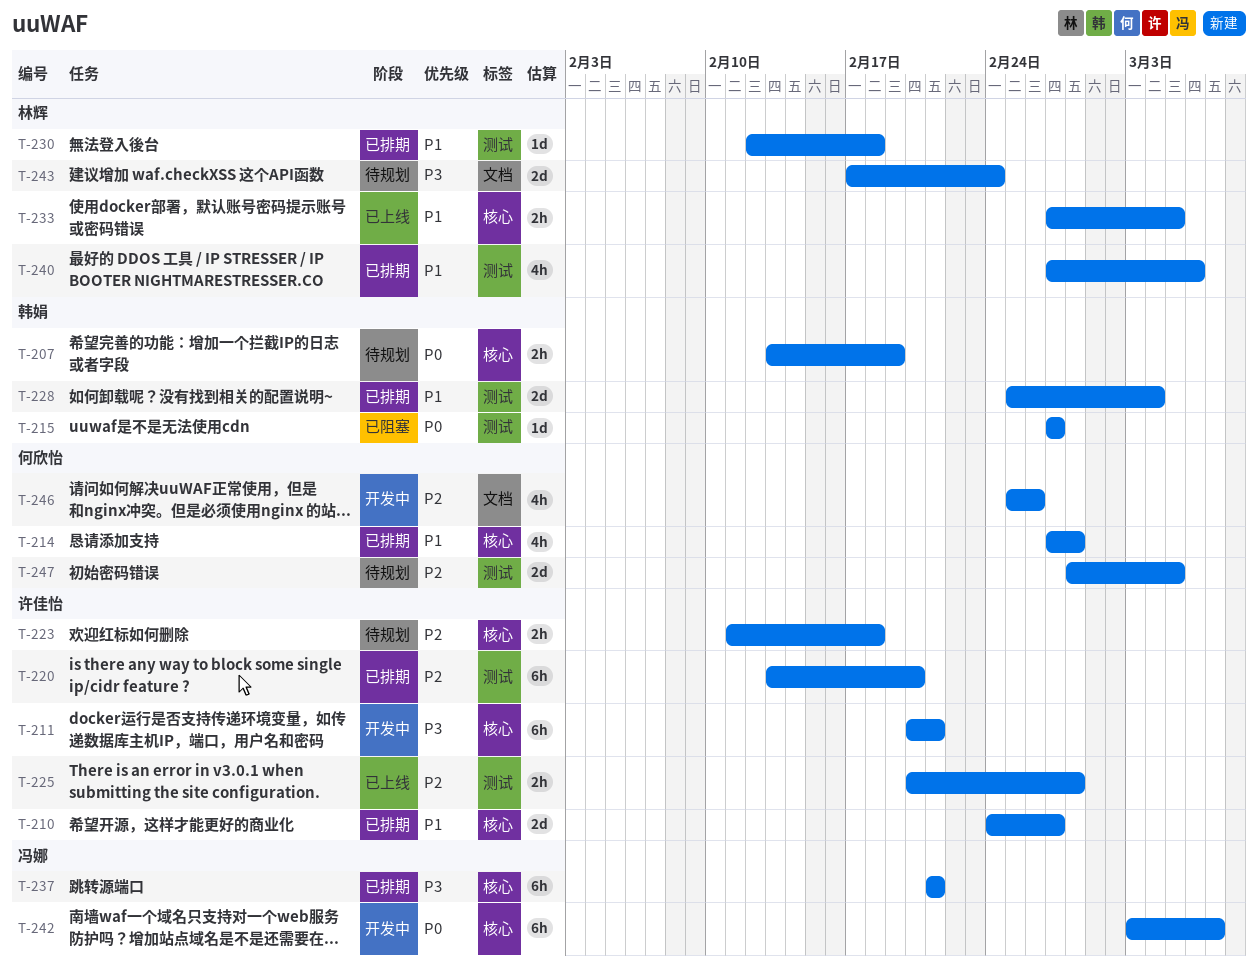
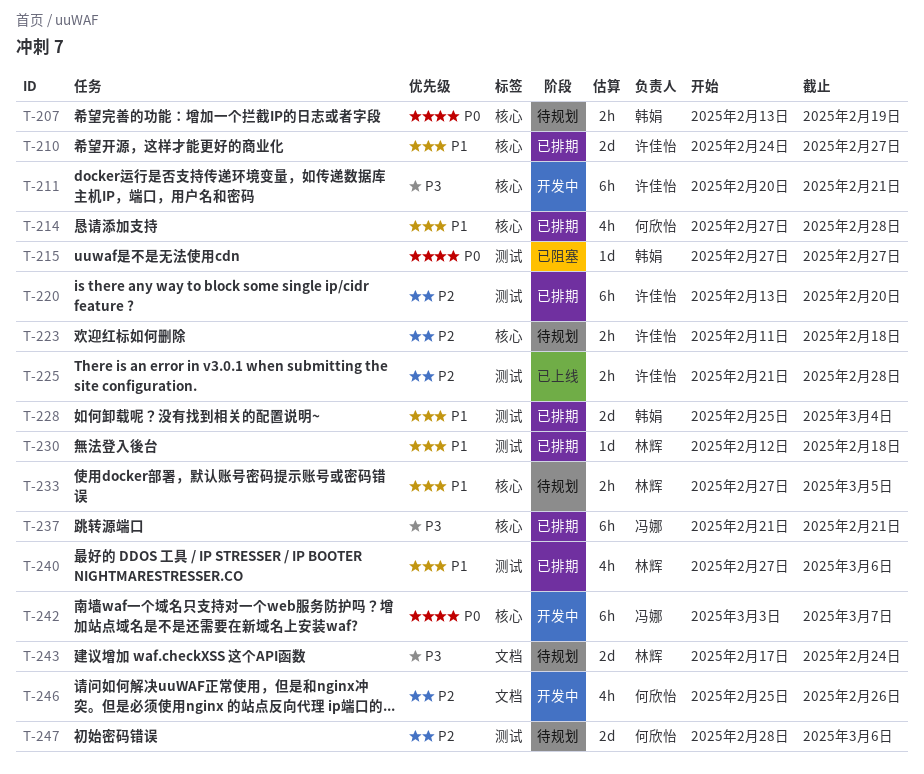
T-225, start: Feb 20 -> Feb 21
T-233, status: 已上线 -> 待规划
T-247, due: Mar 5 -> Mar 6

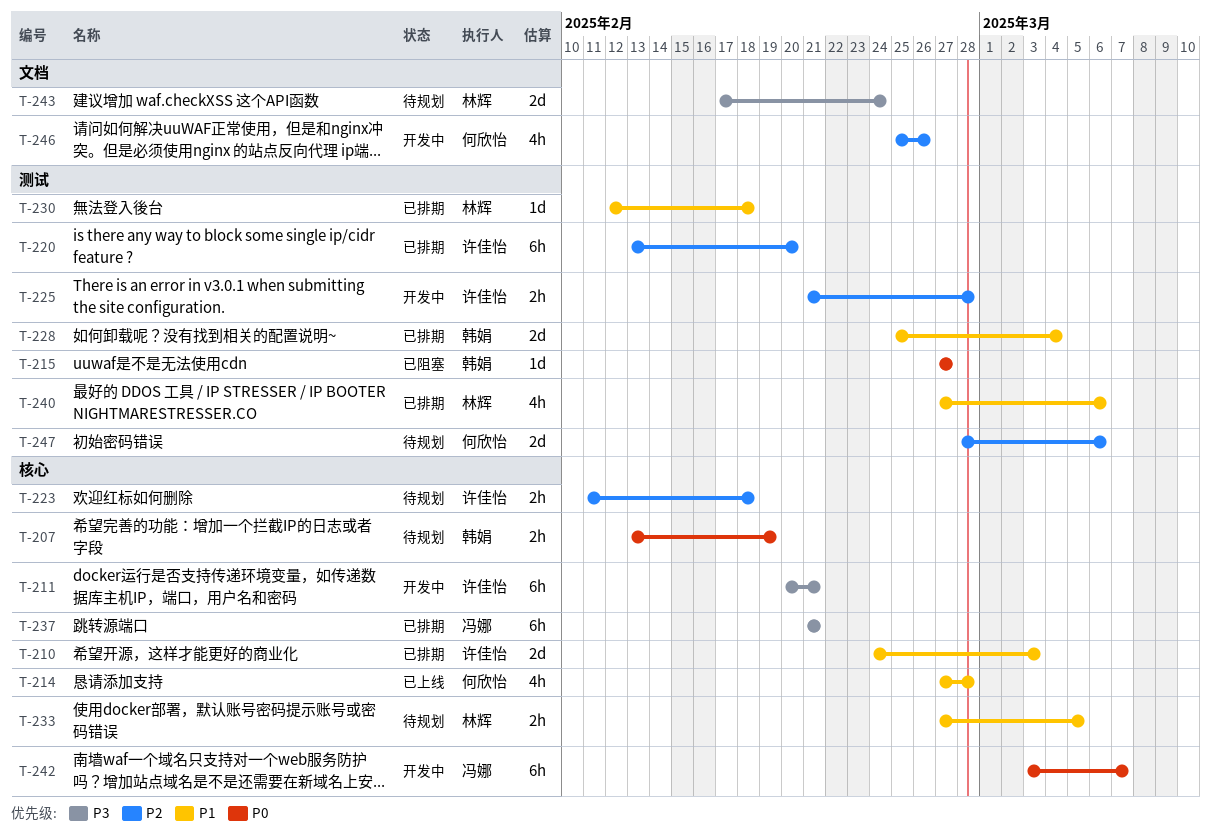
T-210, due: Feb 27 -> Mar 3
T-214, status: 已排期 -> 已上线
T-225, status: 已上线 -> 开发中

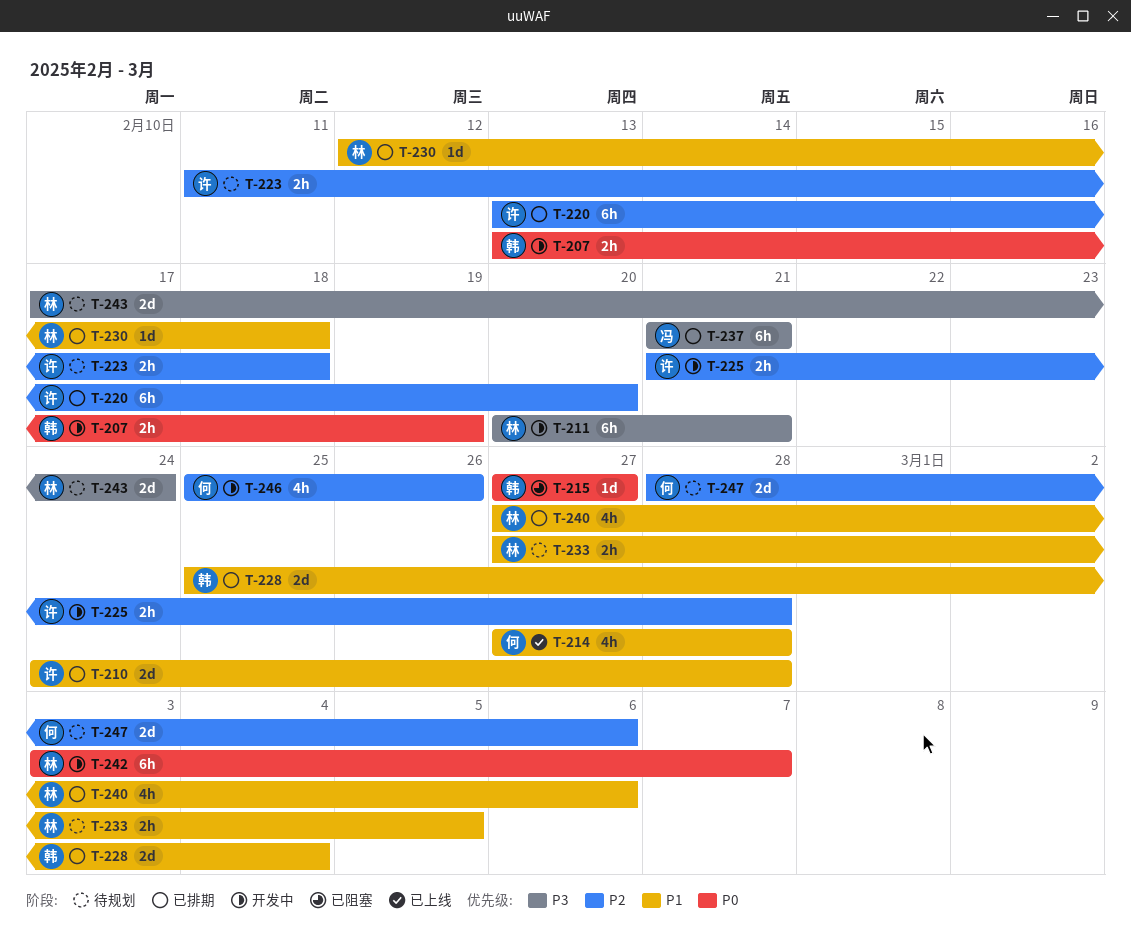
T-207, status: 待规划 -> 开发中
T-210, due: Mar 3 -> Feb 28
T-211, owner: 许佳怡 -> 林辉
T-242, owner: 冯娜 -> 林辉

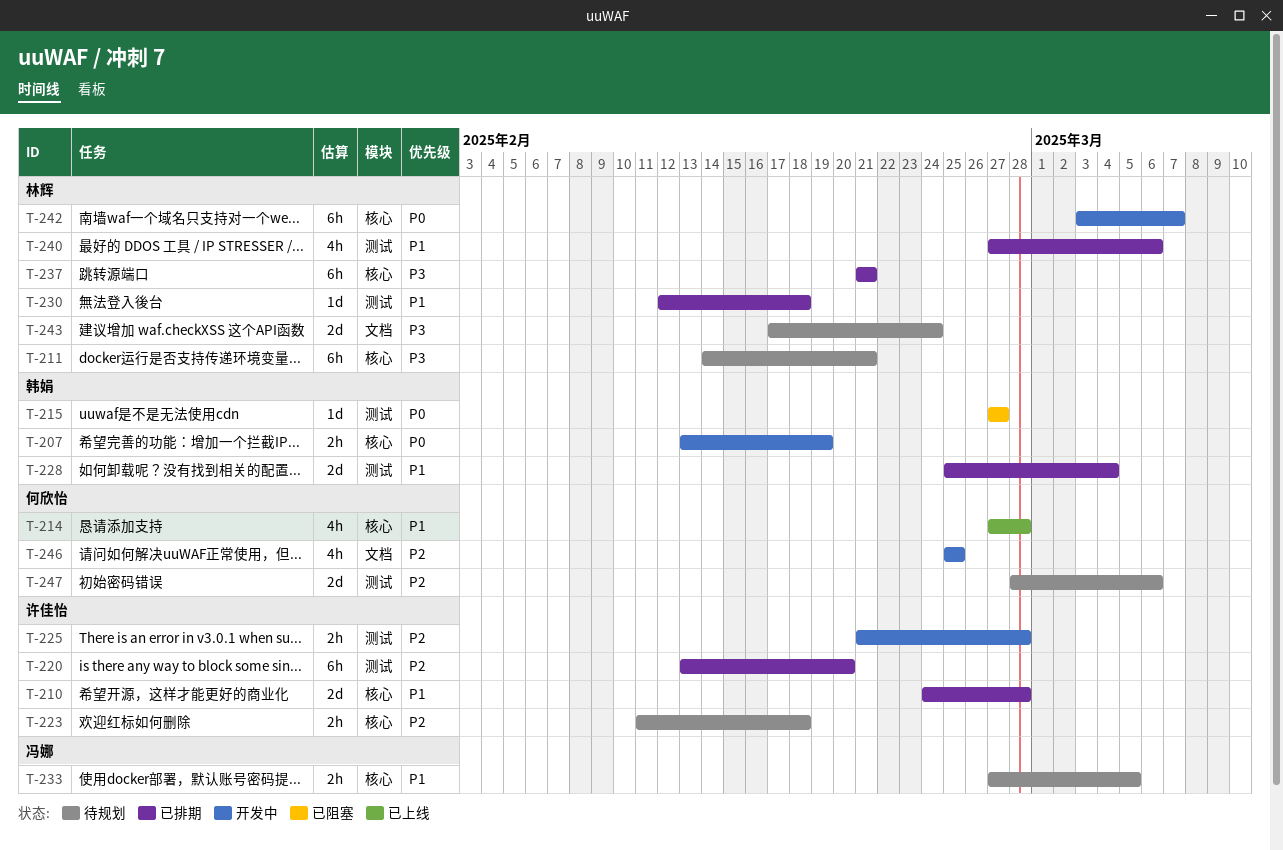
T-211, status: 开发中 -> 待规划
T-211, start: Feb 20 -> Feb 14
T-233, owner: 林辉 -> 冯娜
T-237, owner: 冯娜 -> 林辉
T-246, due: Feb 26 -> Feb 25

